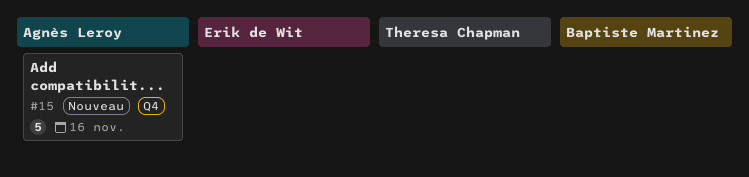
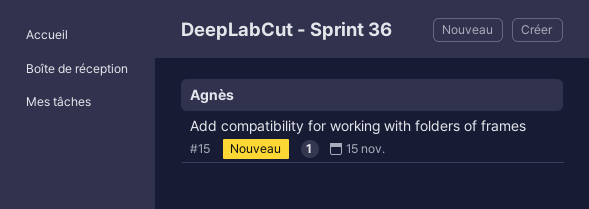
#15, estimate: 5 -> 1
#15, due: Nov 16 -> Nov 15

